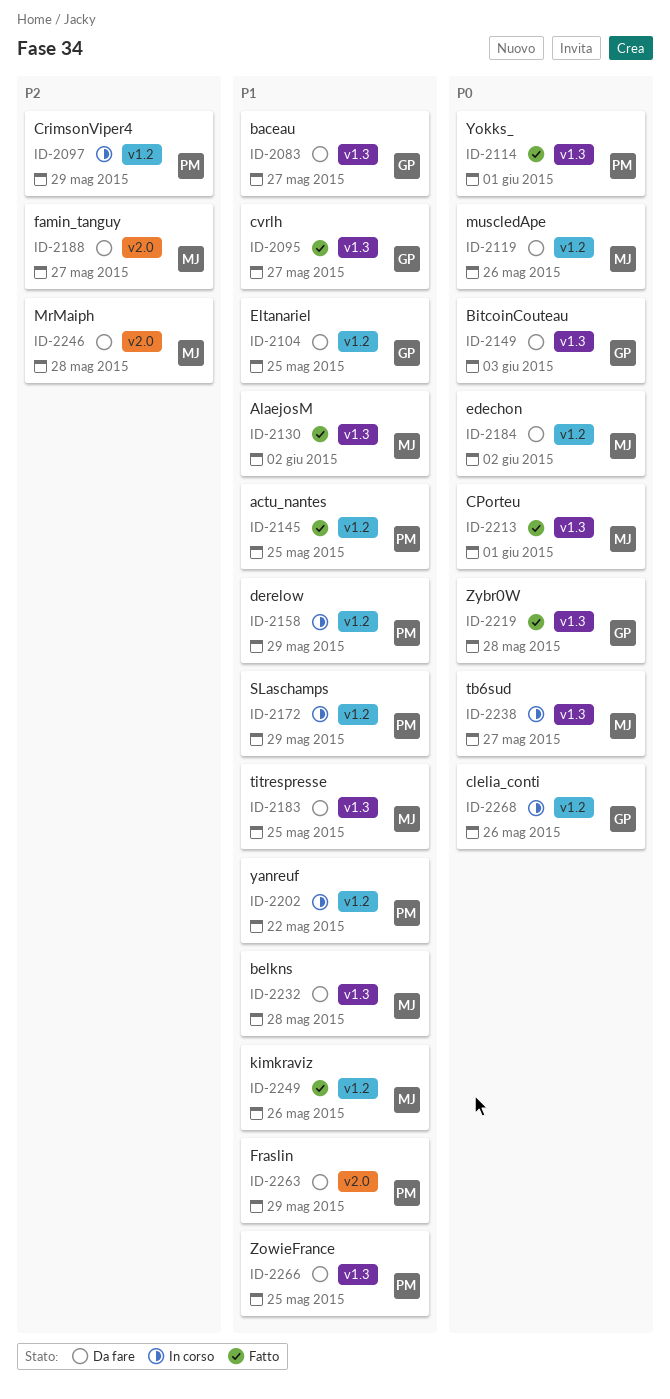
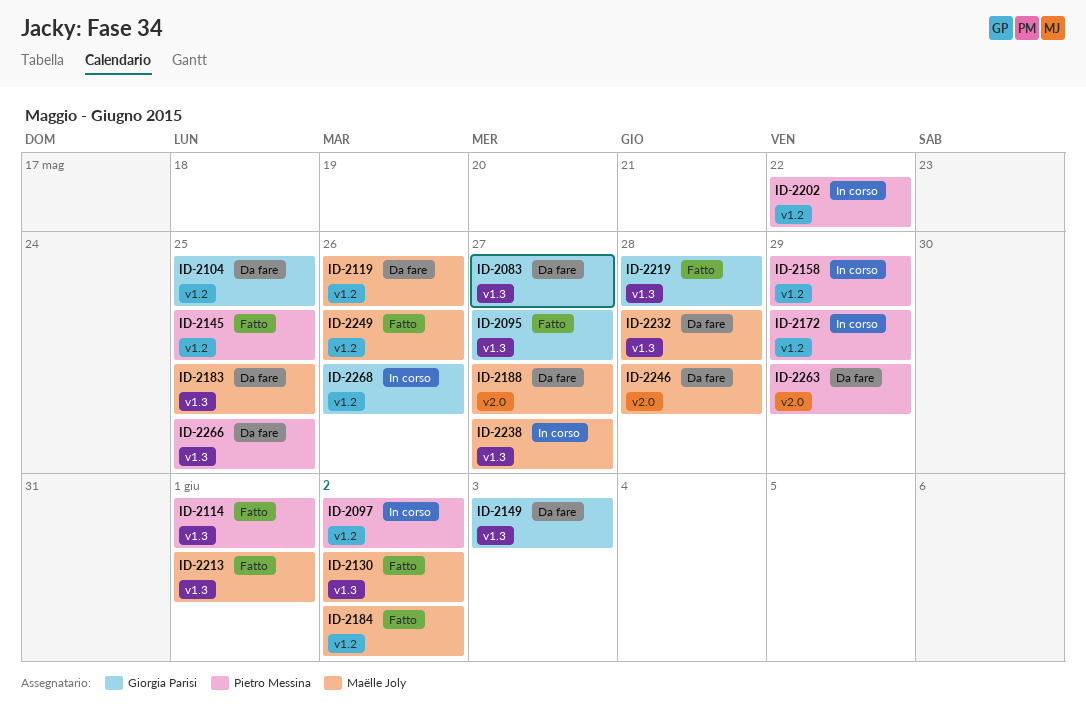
ID-2097, due: May 29 -> Jun 2
ID-2184, status: Da fare -> Fatto

